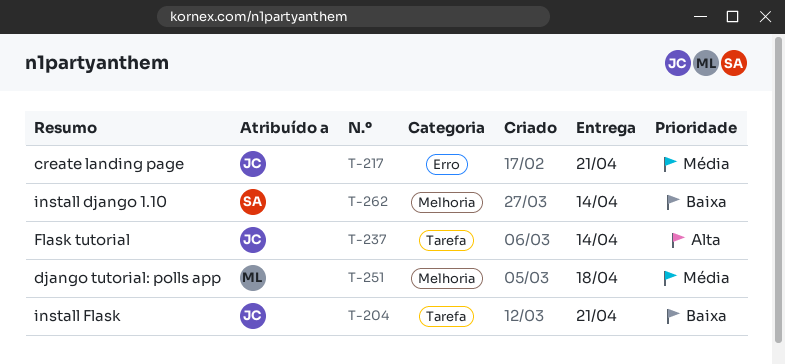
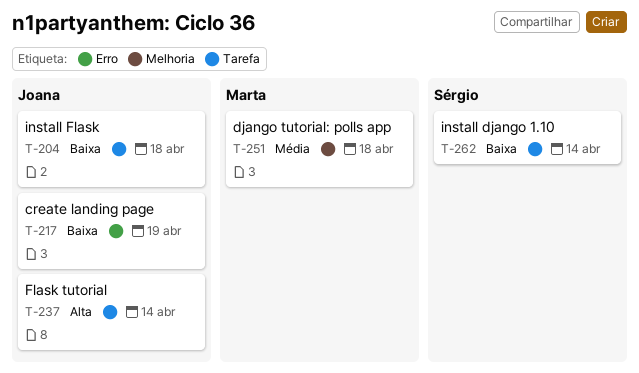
T-204, due: Apr 21 -> Apr 18
T-217, priority: Média -> Baixa
T-217, due: Apr 21 -> Apr 19
T-262, label: Melhoria -> Tarefa

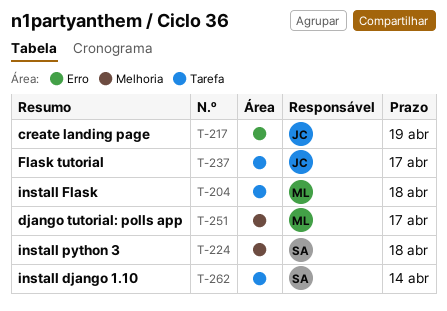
T-204, owner: Joana -> Marta
T-224: none -> present
T-237, due: Apr 14 -> Apr 17
T-251, due: Apr 18 -> Apr 17

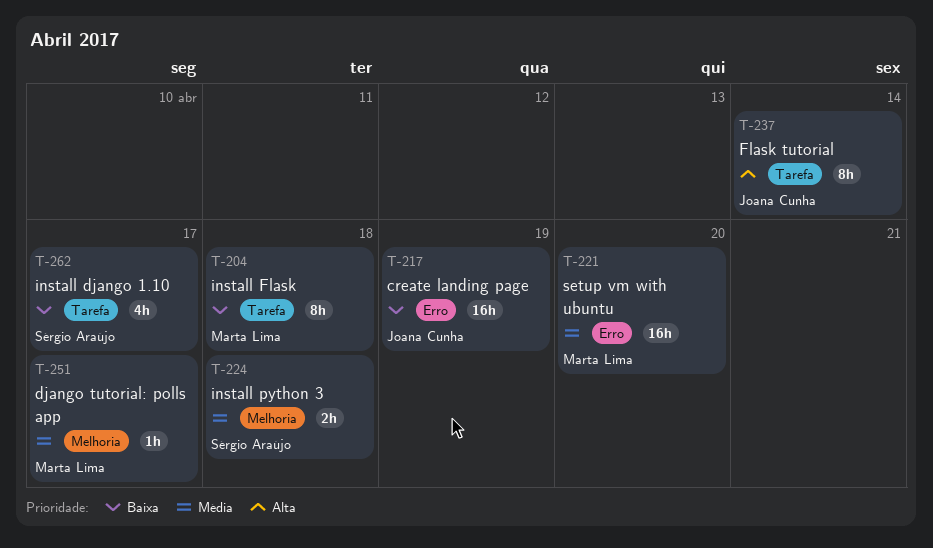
T-221: none -> present
T-237, due: Apr 17 -> Apr 14
T-262, due: Apr 14 -> Apr 17

